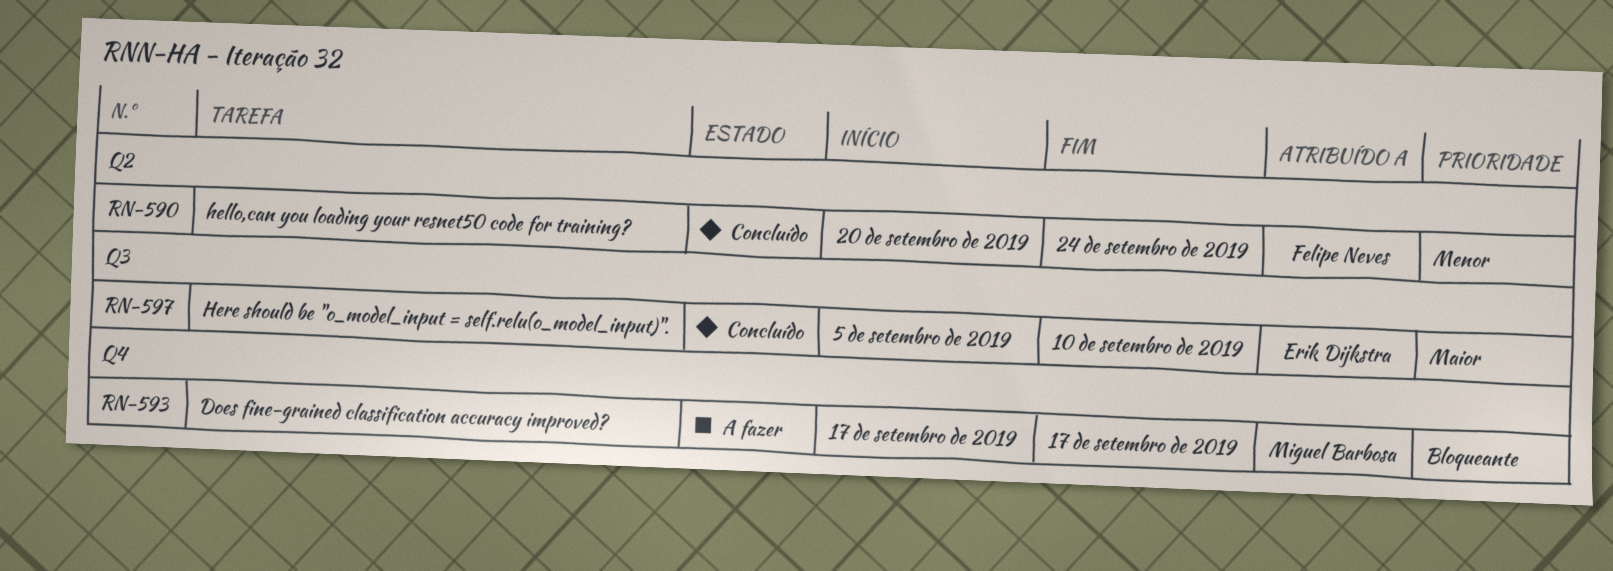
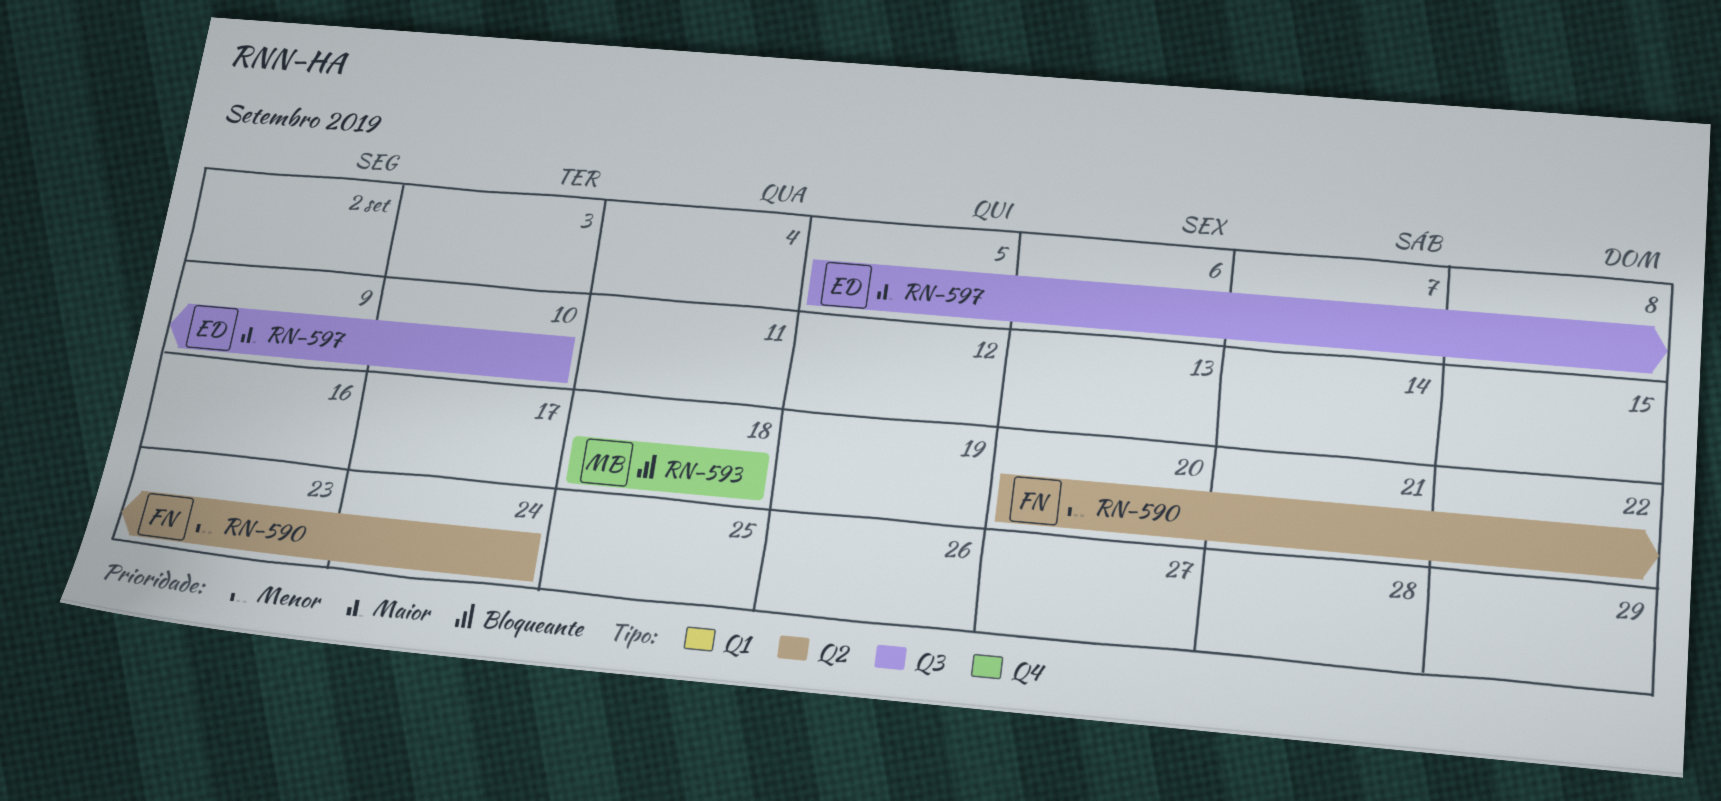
RN-593, start: Sep 17 -> Sep 18
RN-593, due: Sep 17 -> Sep 18

